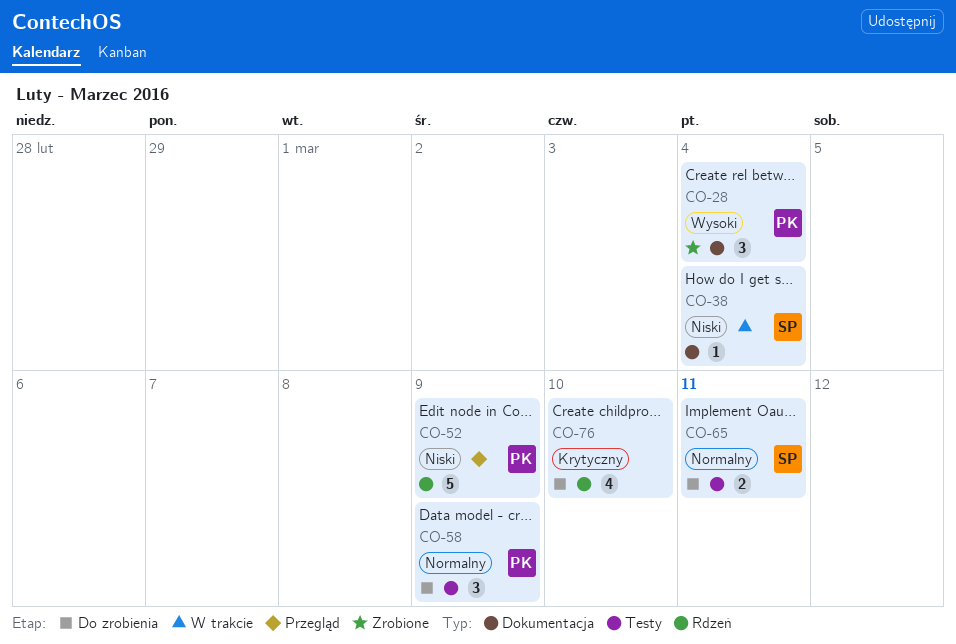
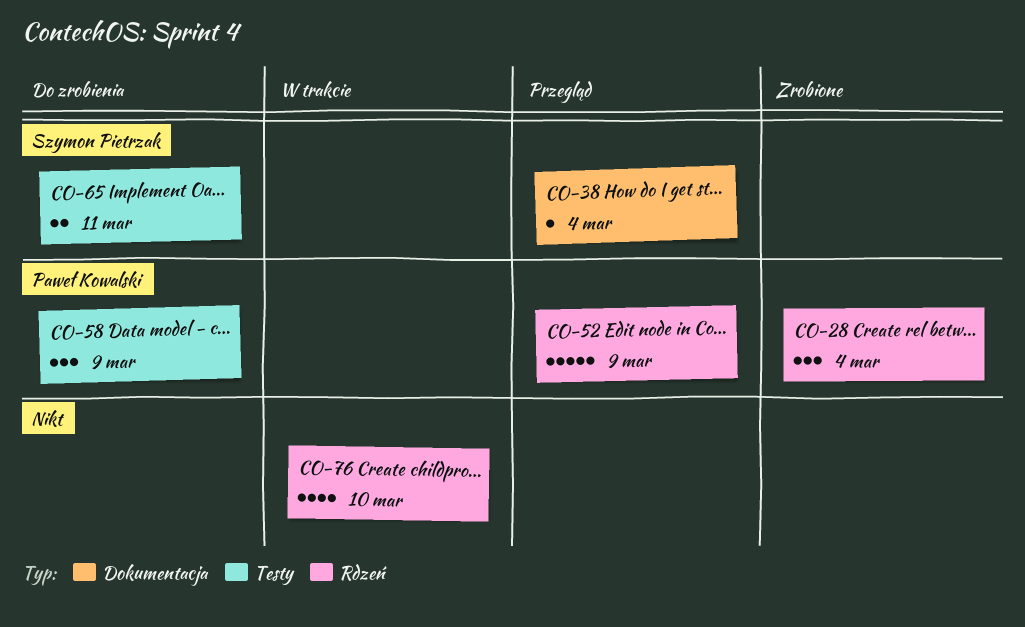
CO-28, label: Dokumentacja -> Rdzeń
CO-38, status: W trakcie -> Przegląd
CO-76, status: Do zrobienia -> W trakcie

